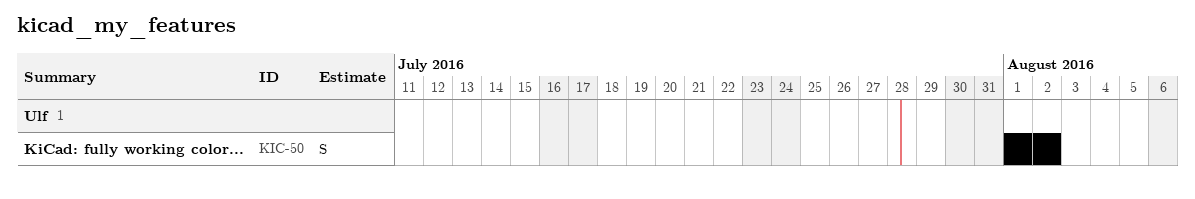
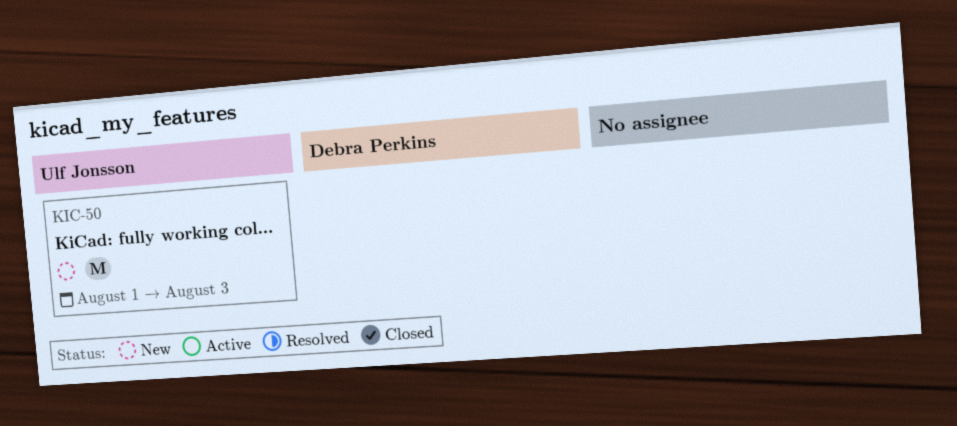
KIC-50, estimate: S -> M
KIC-50, due: Aug 2 -> Aug 3

